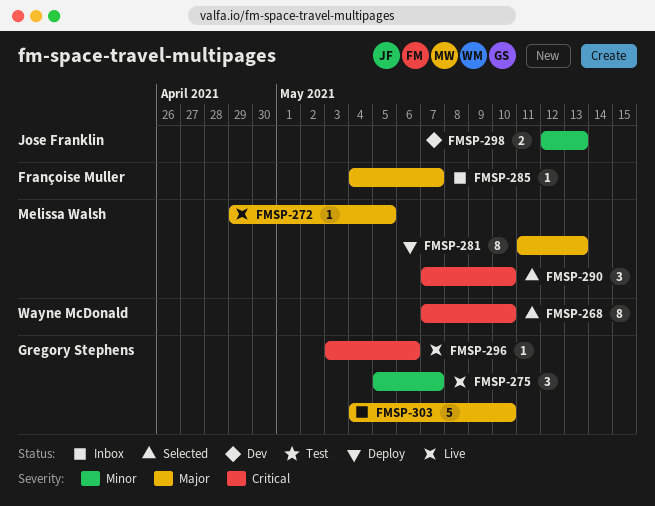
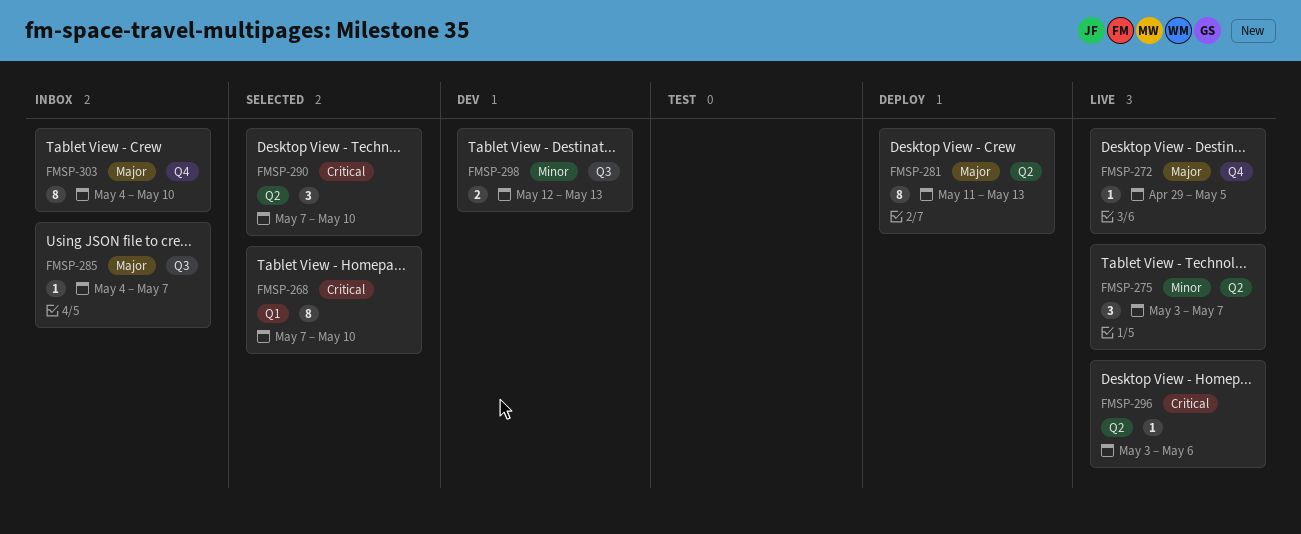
FMSP-275, start: May 5 -> May 3
FMSP-303, estimate: 5 -> 8

